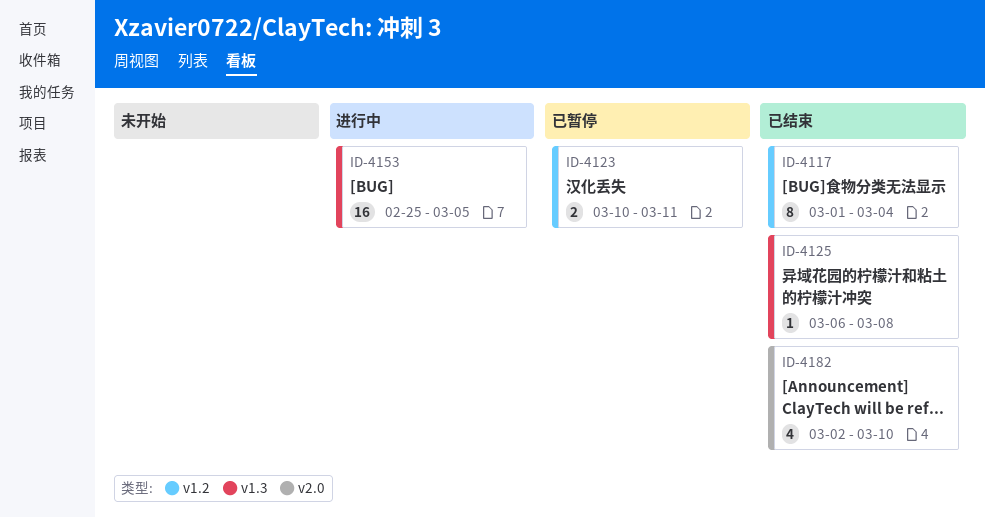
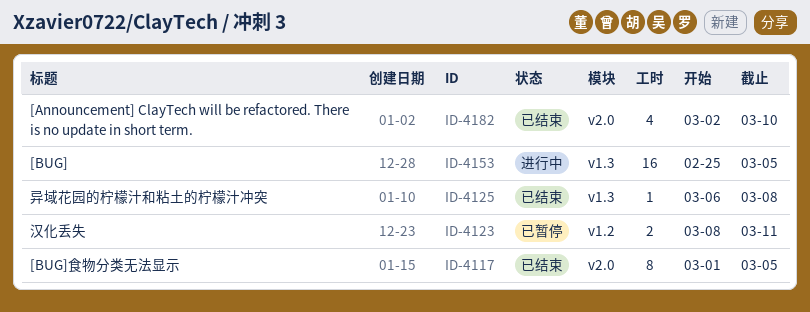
ID-4117, label: v1.2 -> v2.0
ID-4117, due: Mar 4 -> Mar 5
ID-4123, start: Mar 10 -> Mar 8

